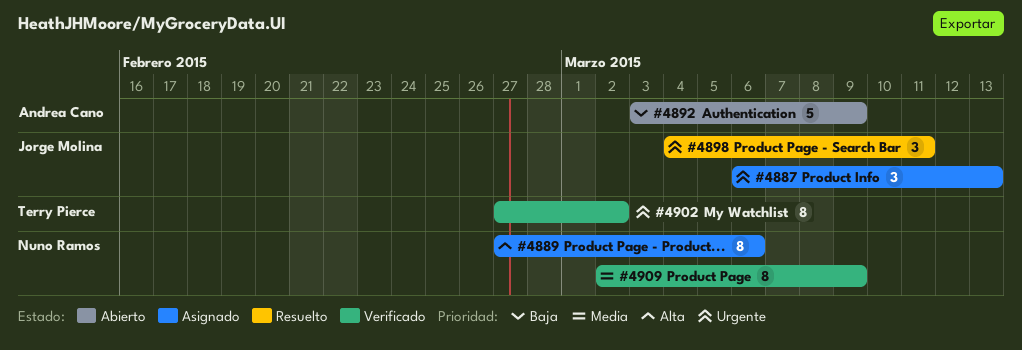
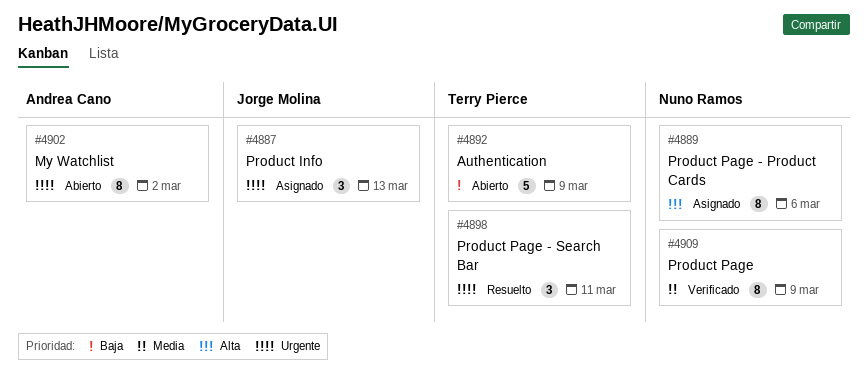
#4892, owner: Andrea Cano -> Terry Pierce
#4898, owner: Jorge Molina -> Terry Pierce
#4902, status: Verificado -> Abierto
#4902, owner: Terry Pierce -> Andrea Cano

